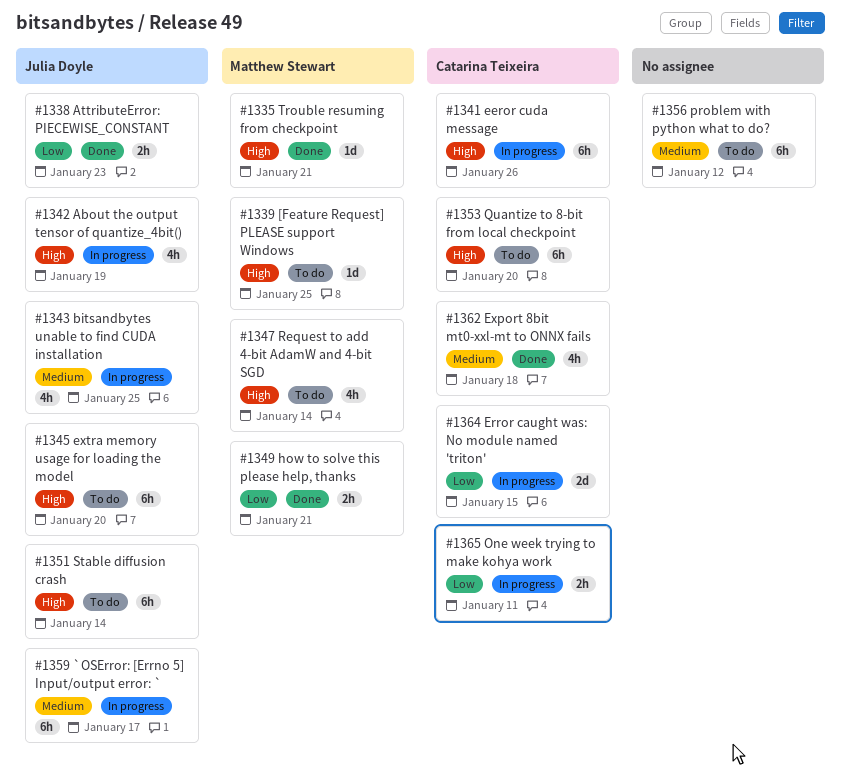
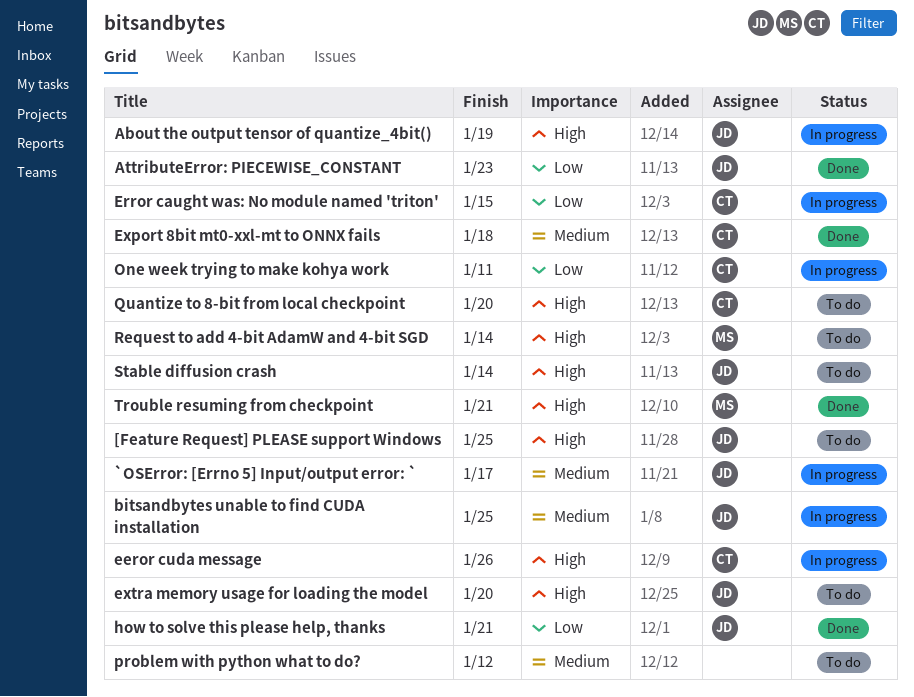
[Feature Request] PLEASE support Windows, owner: Matthew Stewart -> Julia Doyle
how to solve this please help, thanks, owner: Matthew Stewart -> Julia Doyle

